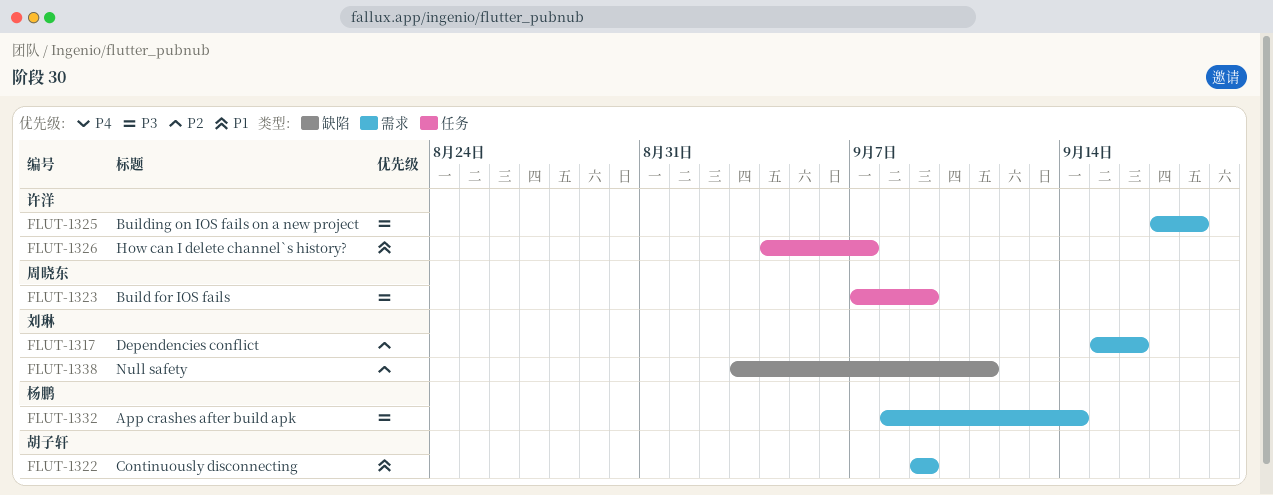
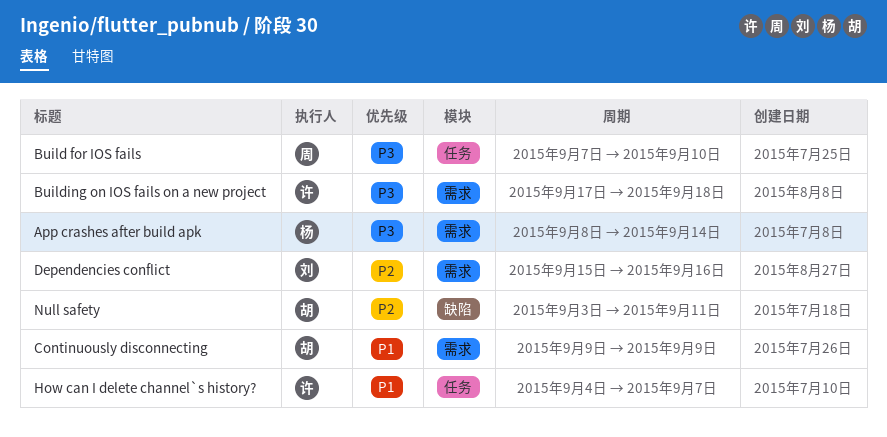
Build for IOS fails, due: Sep 9 -> Sep 10
Null safety, owner: 刘琳 -> 胡子轩

